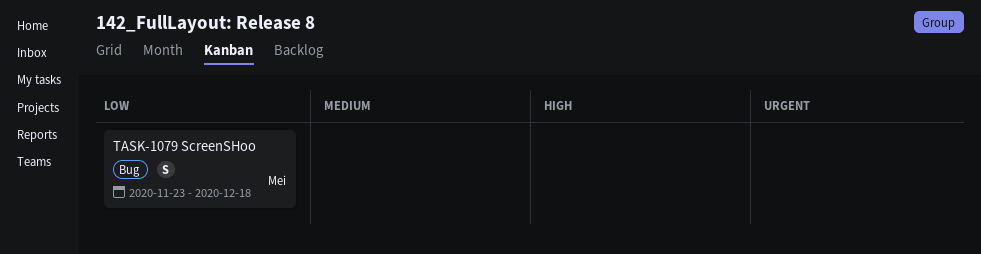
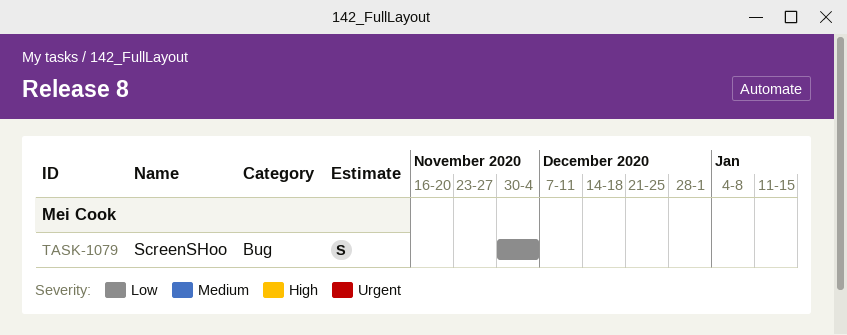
TASK-1079, start: Nov 23 -> Nov 30
TASK-1079, due: Dec 18 -> Dec 4

